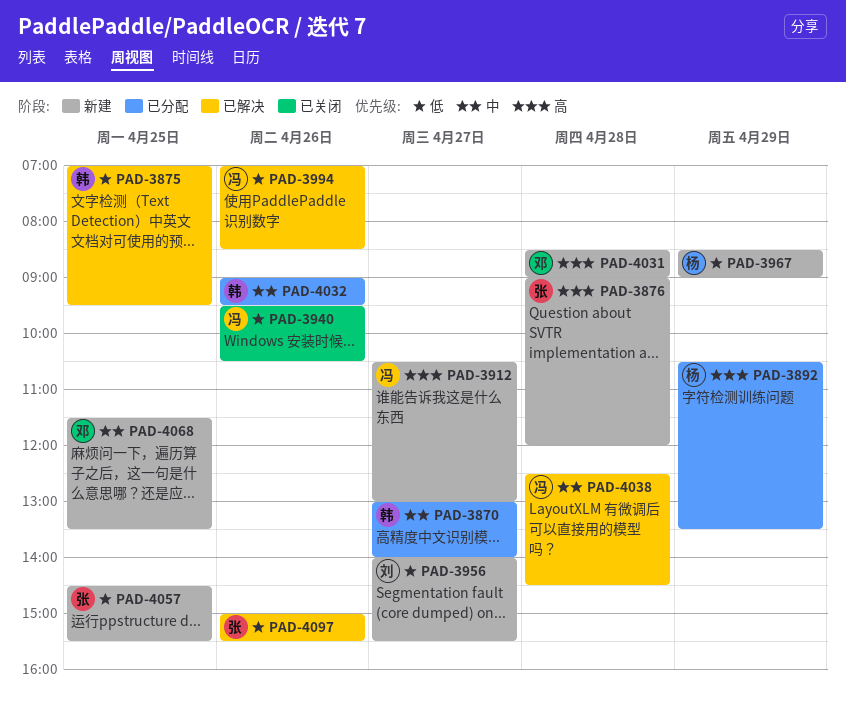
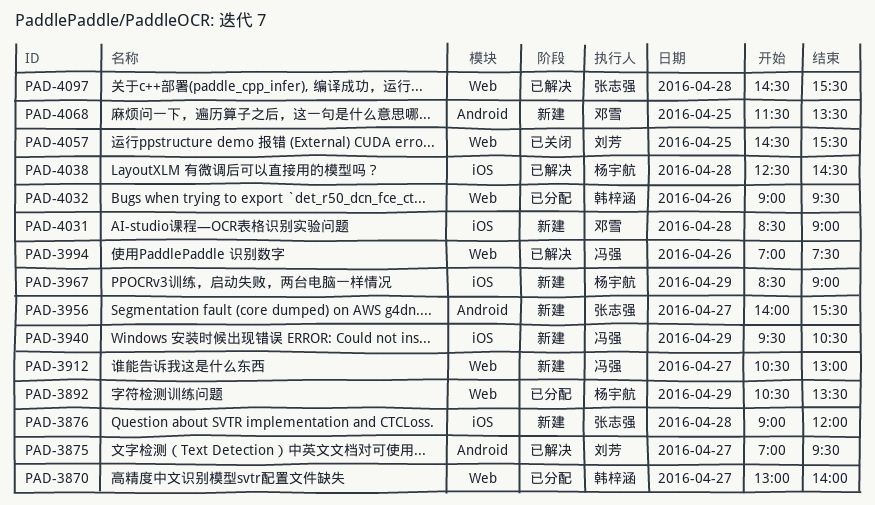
PAD-3875, owner: 韩梓涵 -> 刘芳
PAD-3875, day: Apr 25 -> Apr 27
PAD-3940, status: 已关闭 -> 新建
PAD-3940, day: Apr 26 -> Apr 29
PAD-3956, owner: 刘芳 -> 张志强
PAD-3994, ends: 08:30 -> 07:30
PAD-4038, owner: 冯强 -> 杨宇航
PAD-4057, status: 新建 -> 已关闭
PAD-4057, owner: 张志强 -> 刘芳
PAD-4097, day: Apr 26 -> Apr 28
PAD-4097, begins: 15:00 -> 14:30

